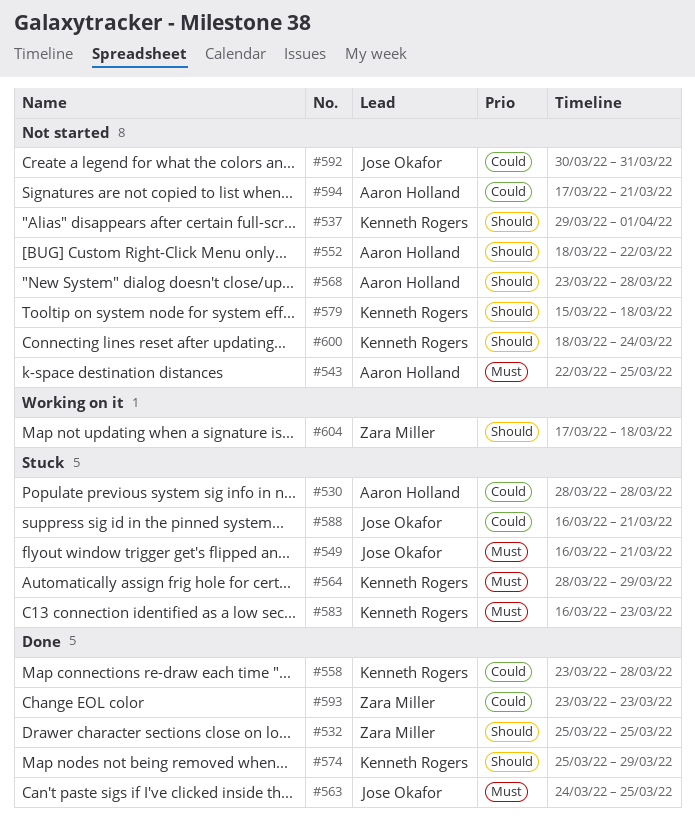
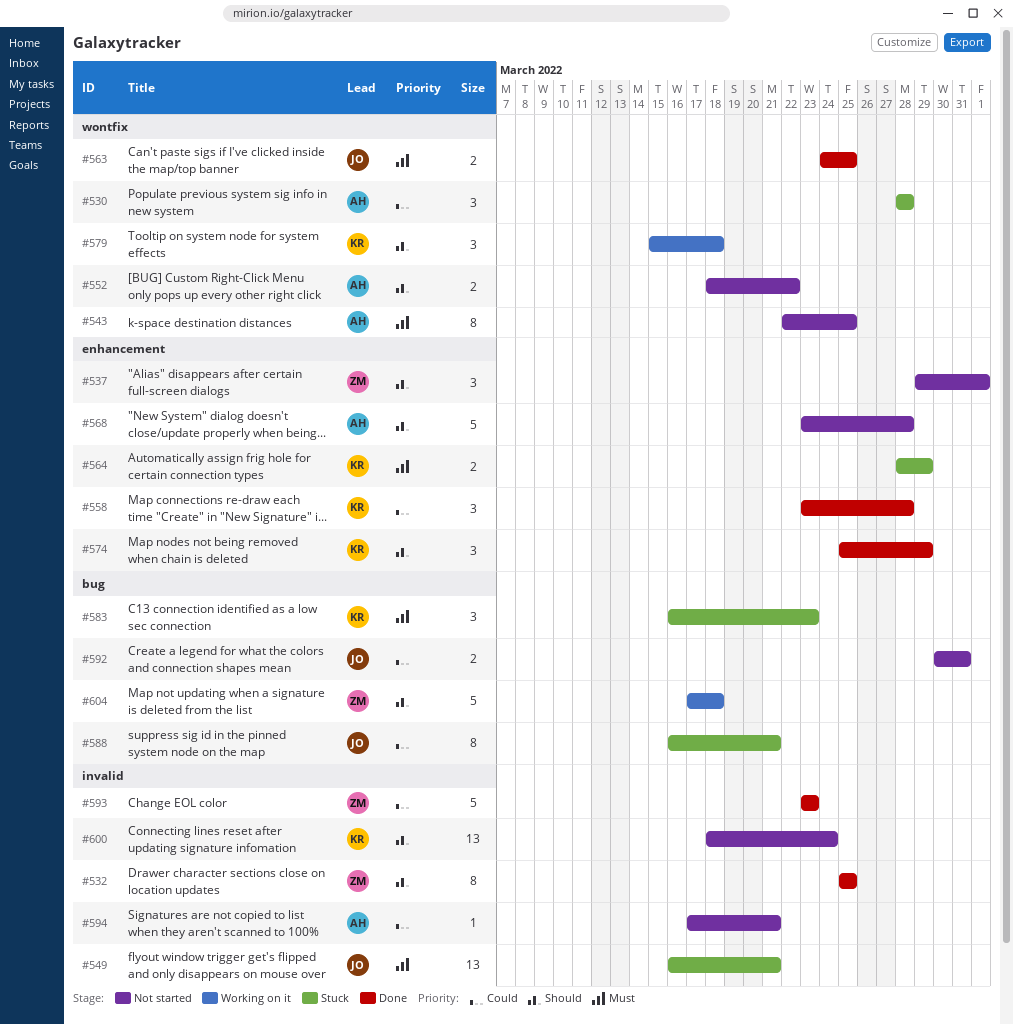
#537, owner: Kenneth Rogers -> Zara Miller
#579, status: Not started -> Working on it

